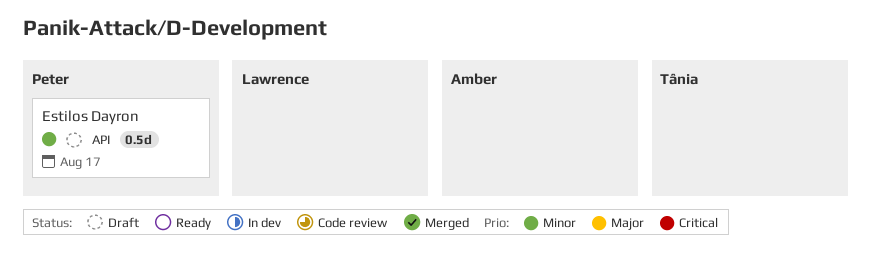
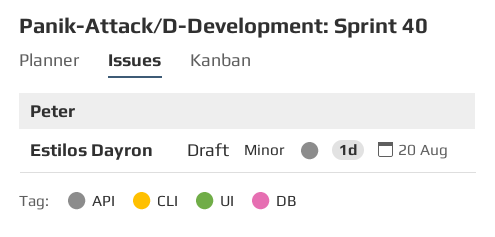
Estilos Dayron, estimate: 0.5d -> 1d
Estilos Dayron, due: Aug 17 -> Aug 20

